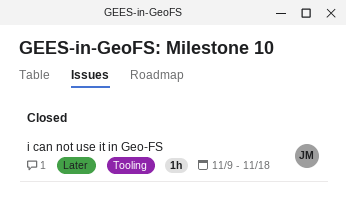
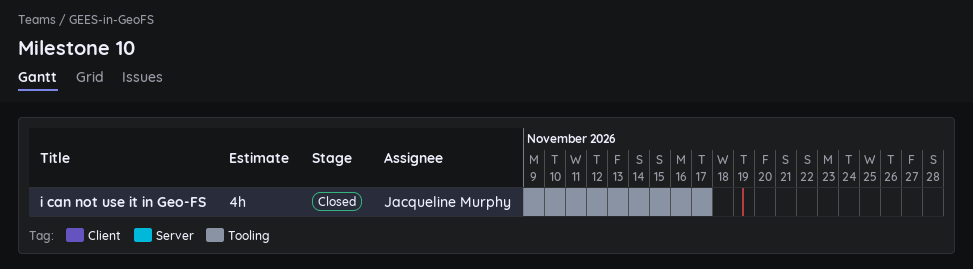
i can not use it in Geo-FS, estimate: 1h -> 4h
i can not use it in Geo-FS, due: Nov 18 -> Nov 17

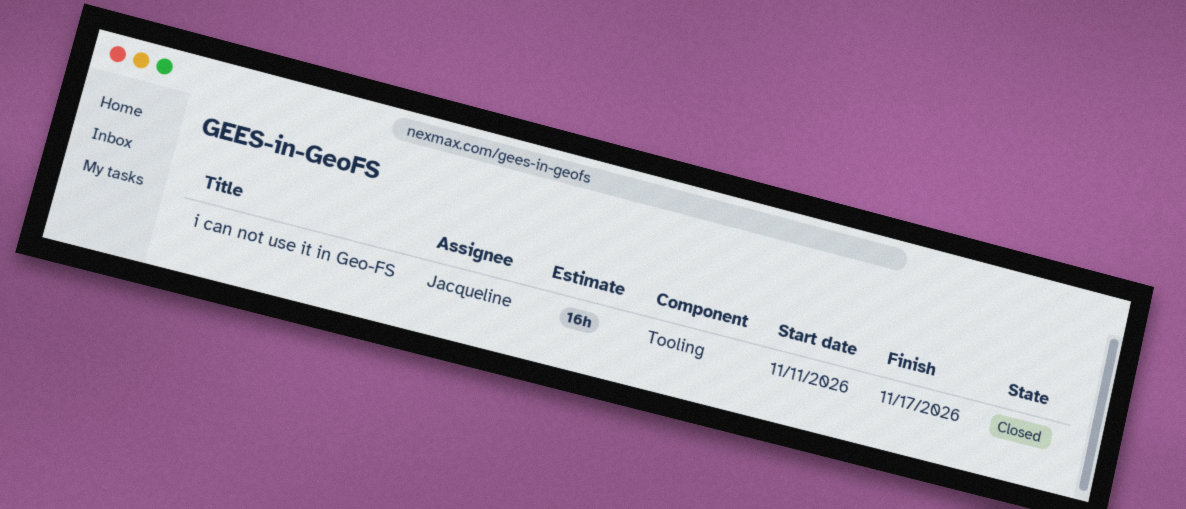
i can not use it in Geo-FS, estimate: 4h -> 16h
i can not use it in Geo-FS, start: Nov 9 -> Nov 11

